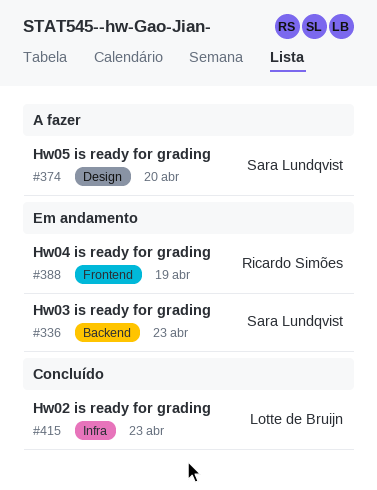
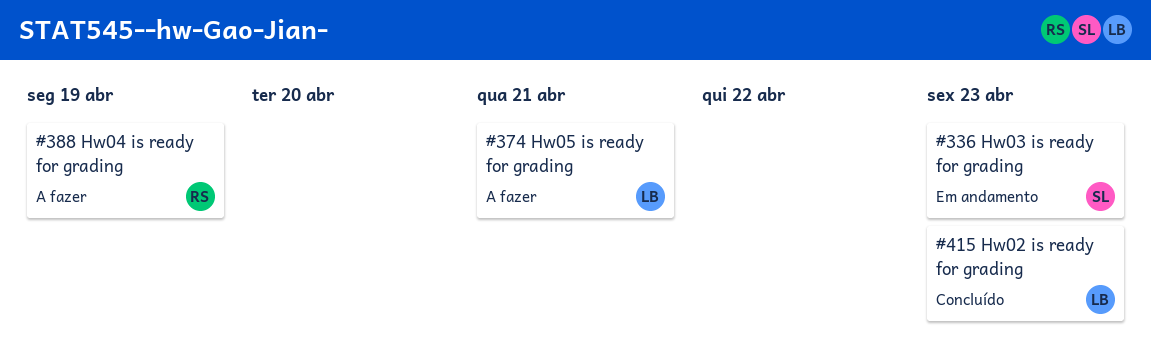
#374, owner: Sara Lundqvist -> Lotte de Bruijn
#374, due: Apr 20 -> Apr 21
#388, status: Em andamento -> A fazer

